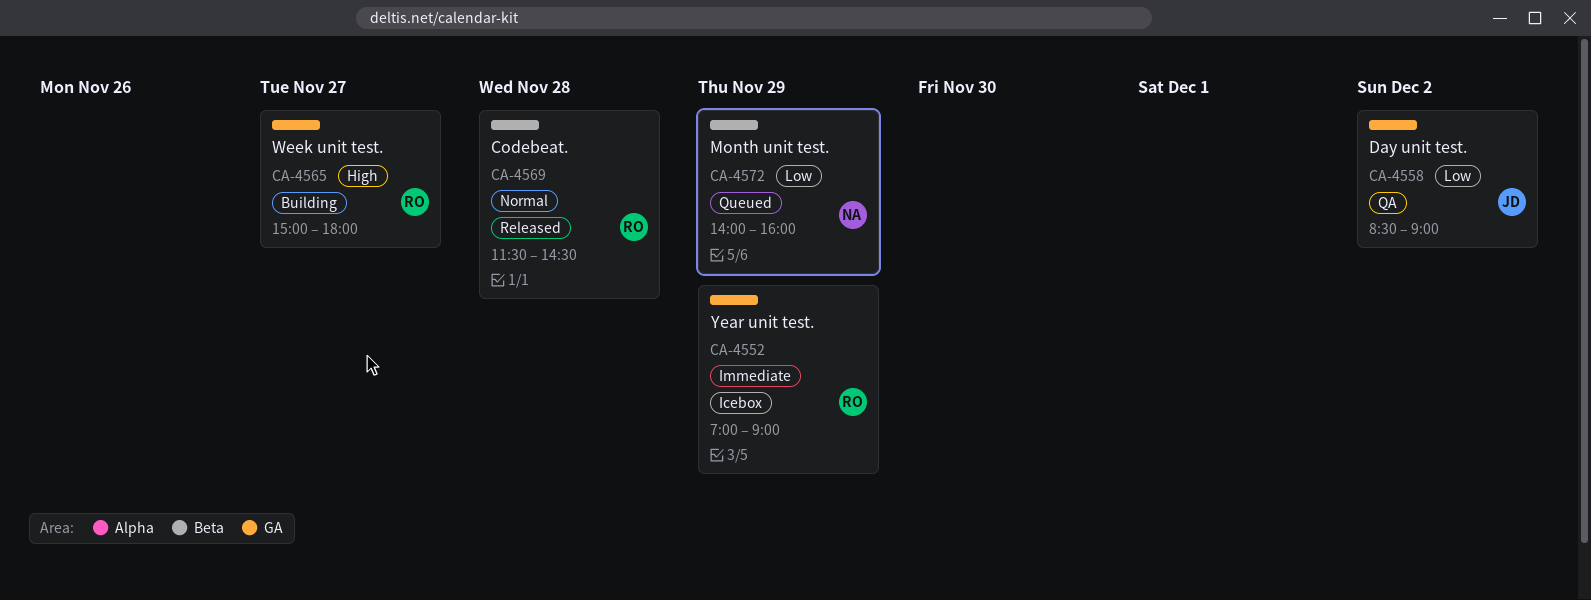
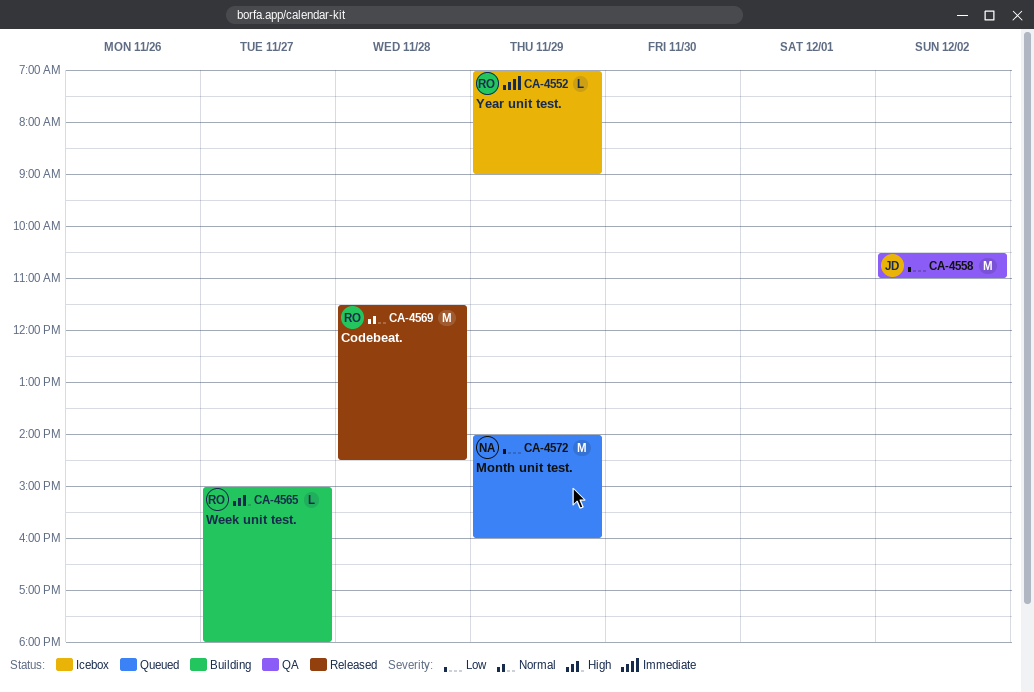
CA-4558, begins: 08:30 -> 10:30
CA-4558, ends: 09:00 -> 11:00

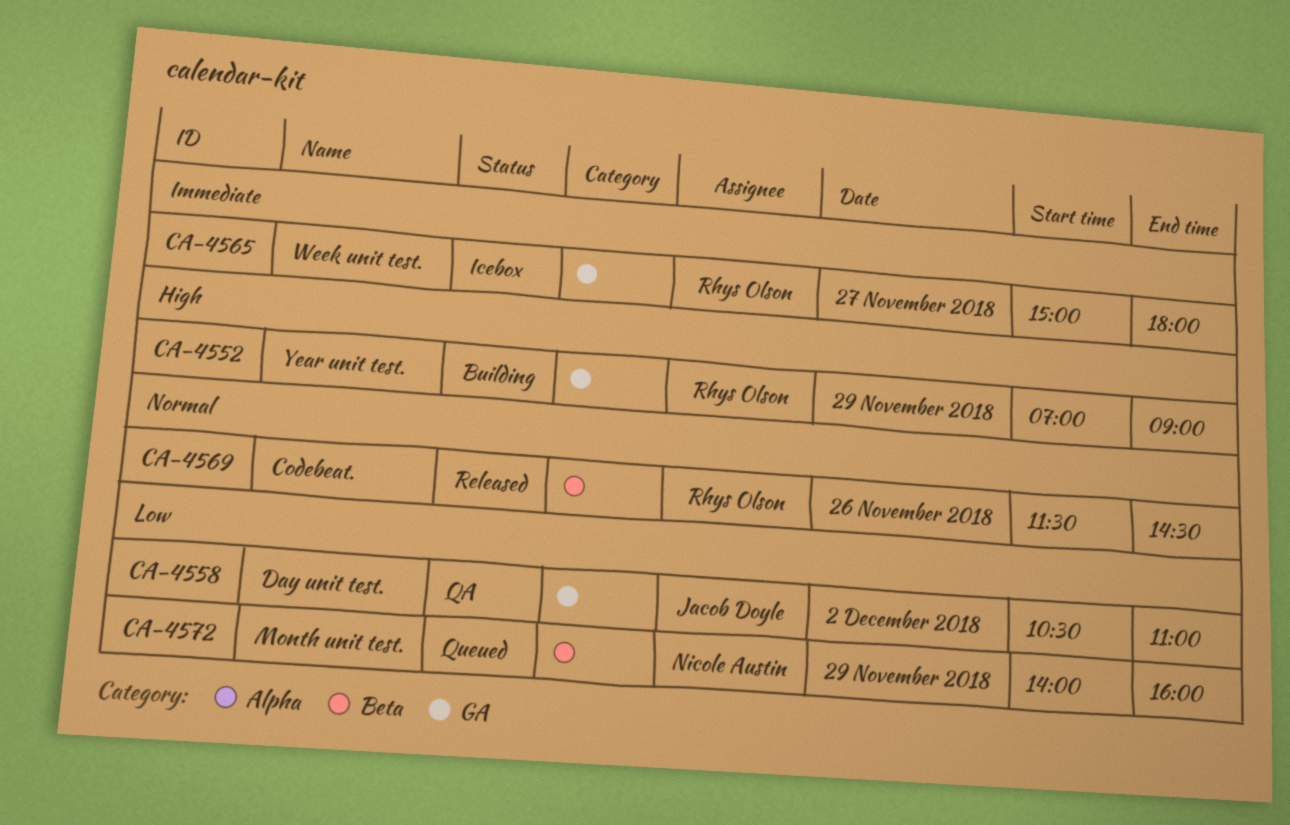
CA-4552, status: Icebox -> Building
CA-4552, priority: Immediate -> High
CA-4565, status: Building -> Icebox
CA-4565, priority: High -> Immediate
CA-4569, day: Nov 28 -> Nov 26

